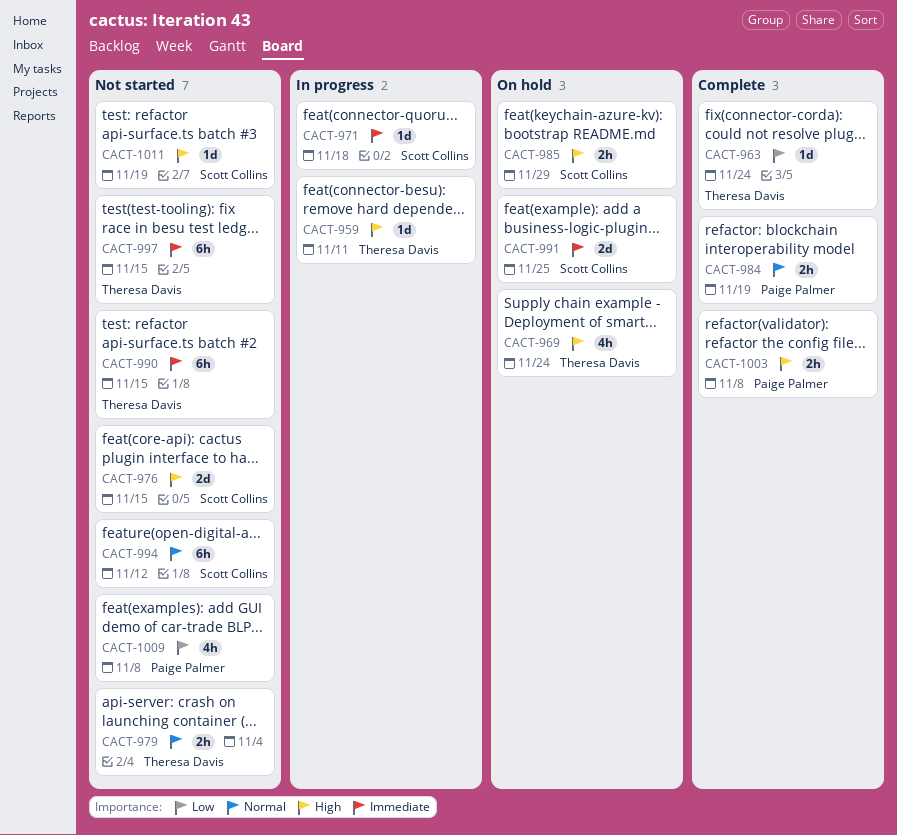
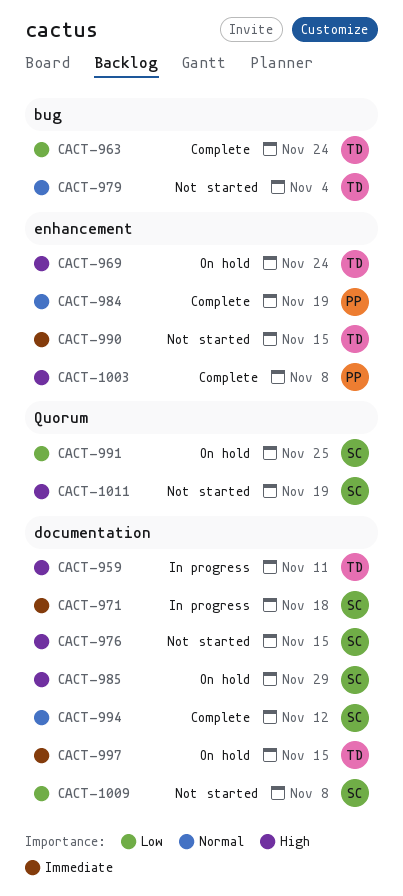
CACT-991, priority: Immediate -> Low
CACT-994, status: Not started -> Complete
CACT-997, status: Not started -> On hold
CACT-1009, owner: Paige Palmer -> Scott Collins

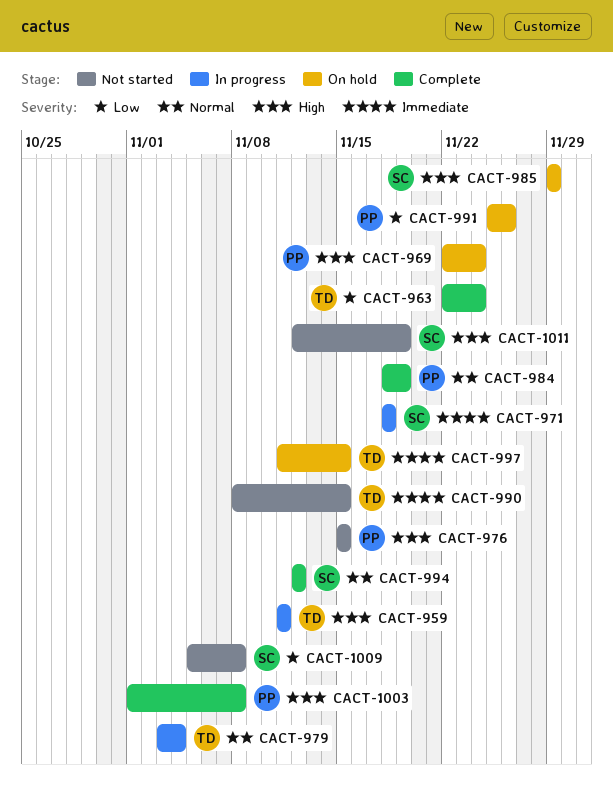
CACT-969, owner: TD -> PP
CACT-976, owner: SC -> PP
CACT-979, status: Not started -> In progress
CACT-991, owner: SC -> PP
CACT-991, due: Nov 25 -> Nov 26

